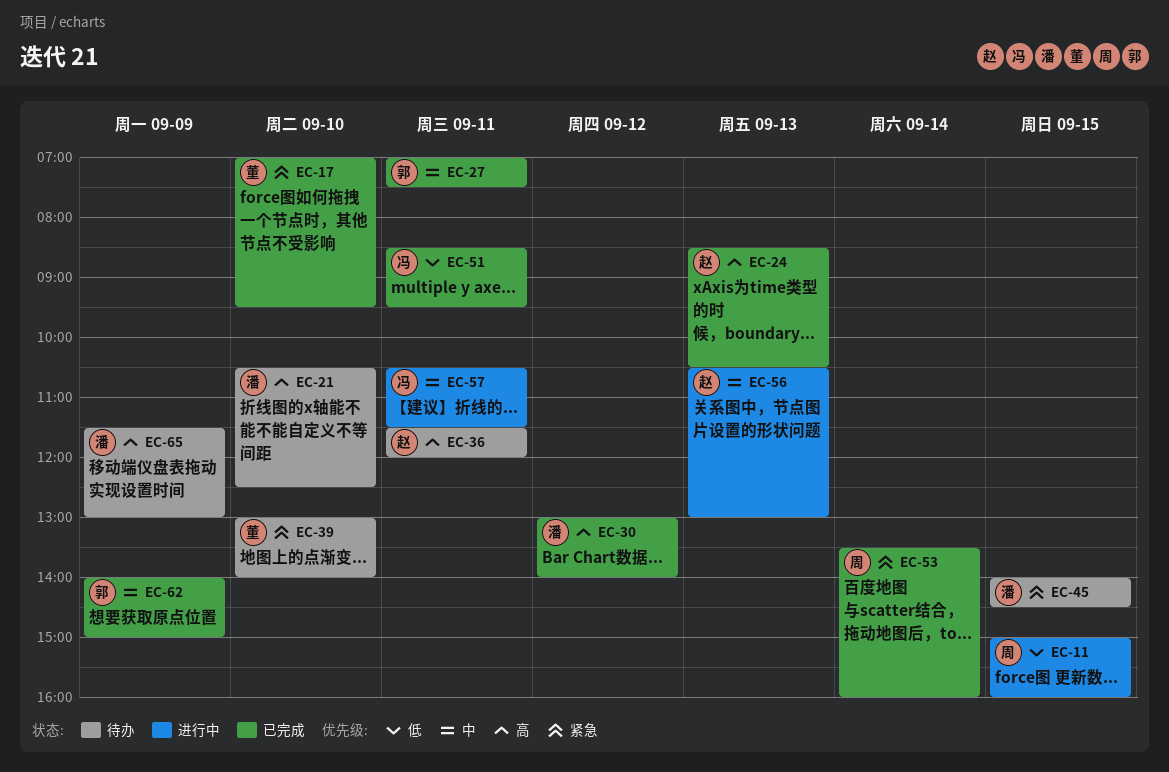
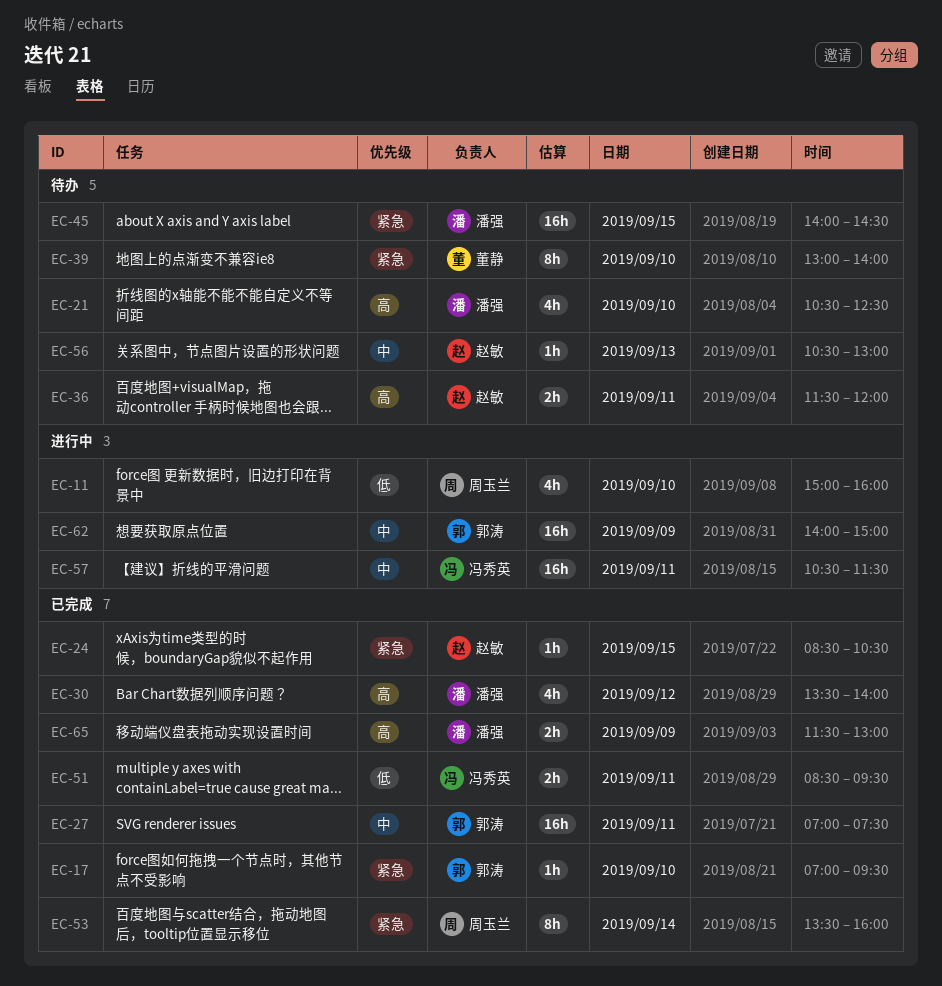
EC-11, day: Sep 15 -> Sep 10
EC-17, owner: 董静 -> 郭涛
EC-24, priority: 高 -> 紧急
EC-24, day: Sep 13 -> Sep 15
EC-30, begins: 13:00 -> 13:30
EC-56, status: 进行中 -> 待办
EC-62, status: 已完成 -> 进行中
EC-65, status: 待办 -> 已完成

